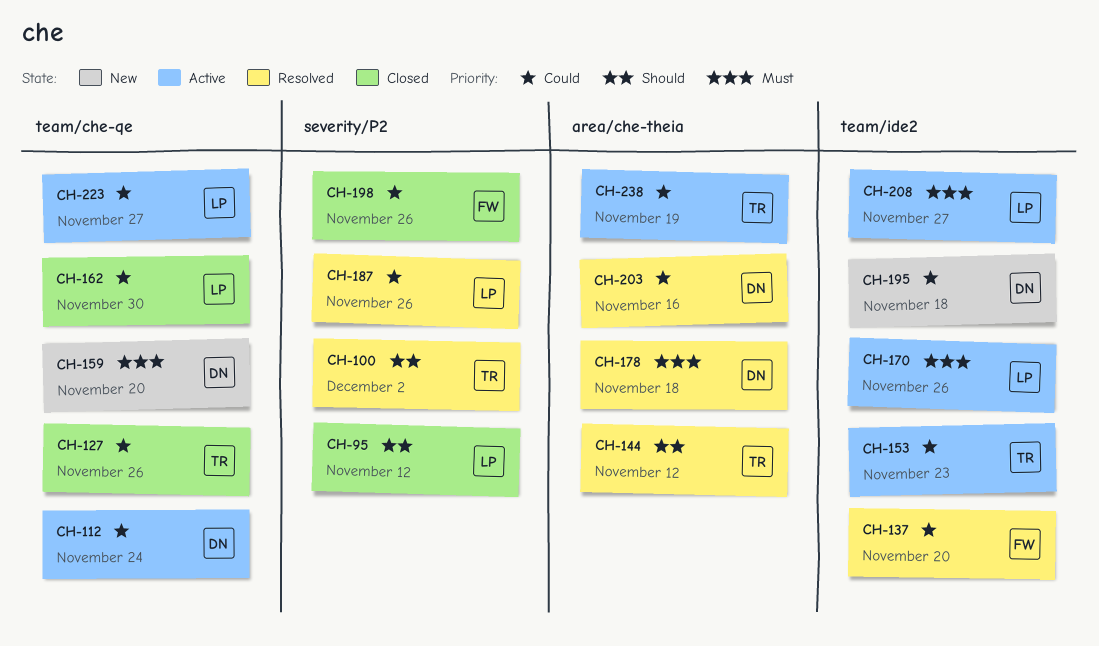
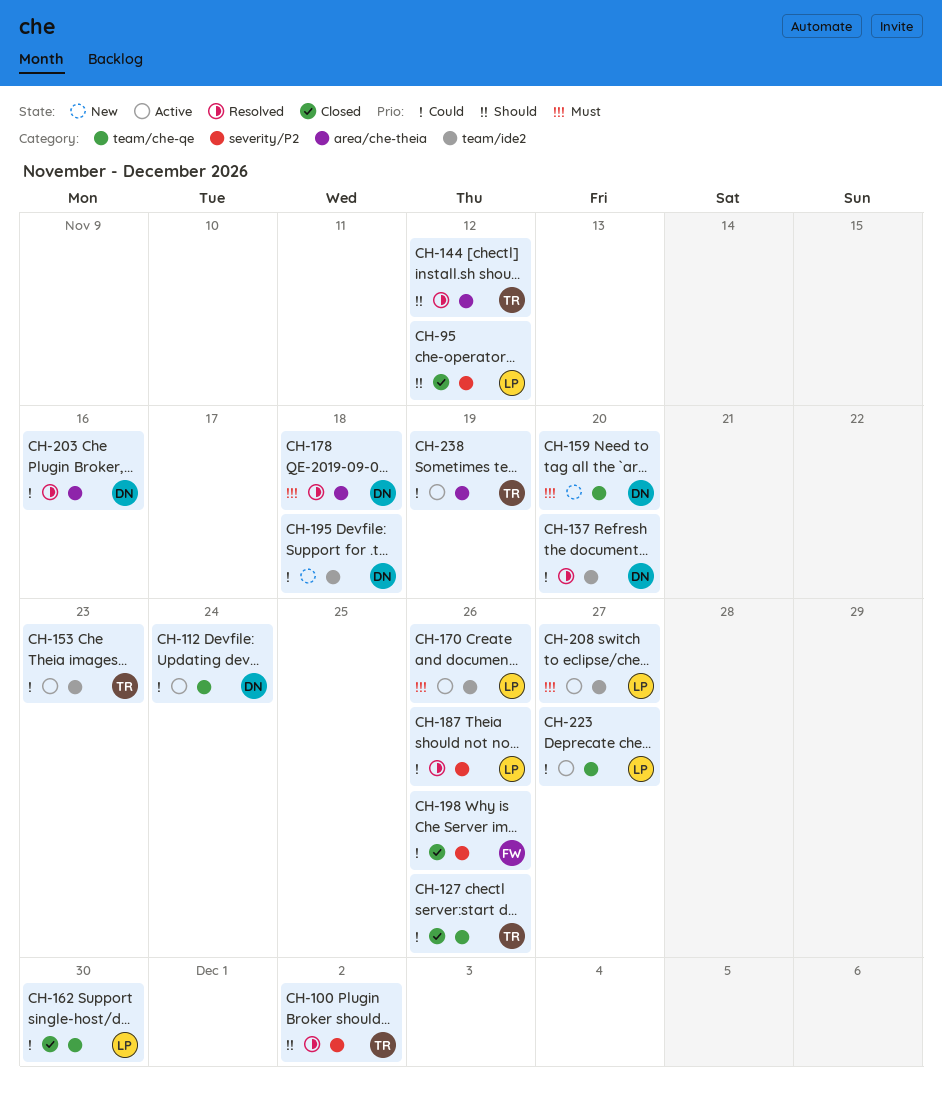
CH-137, owner: FW -> DN

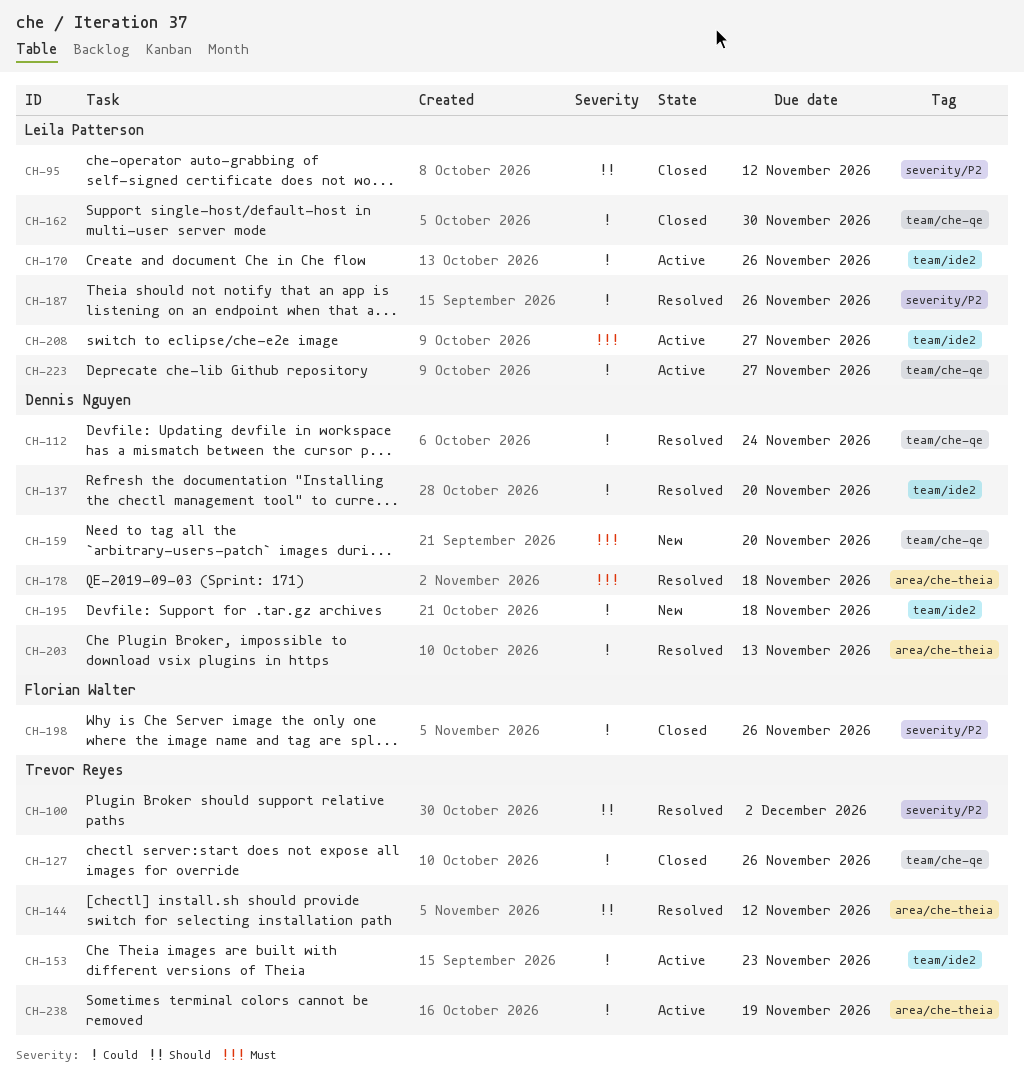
CH-112, status: Active -> Resolved
CH-170, priority: Must -> Could
CH-203, due: Nov 16 -> Nov 13

